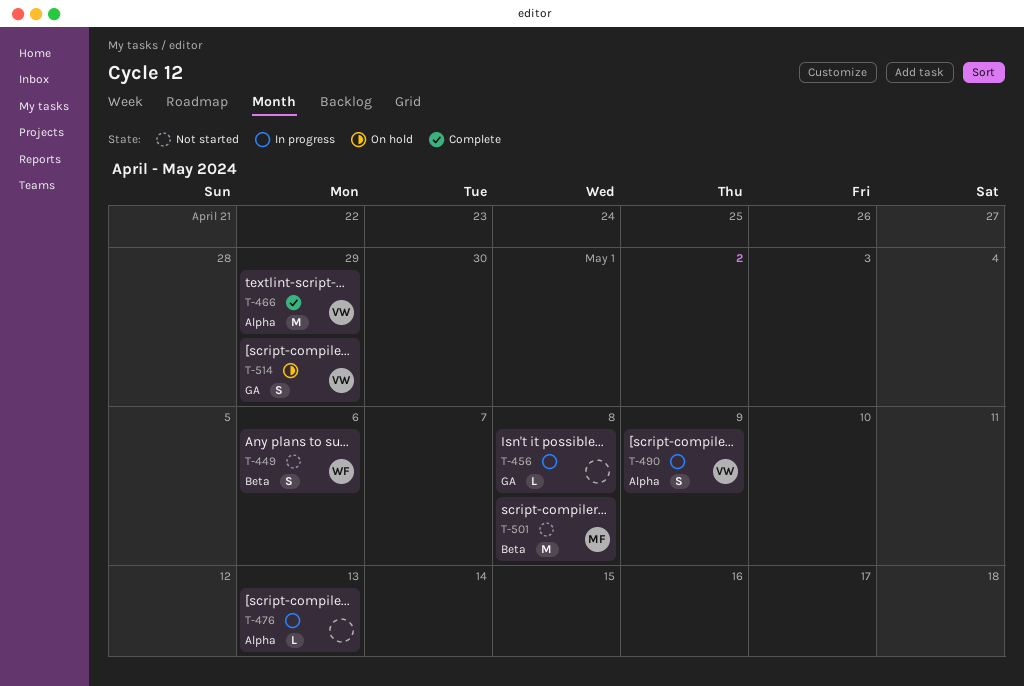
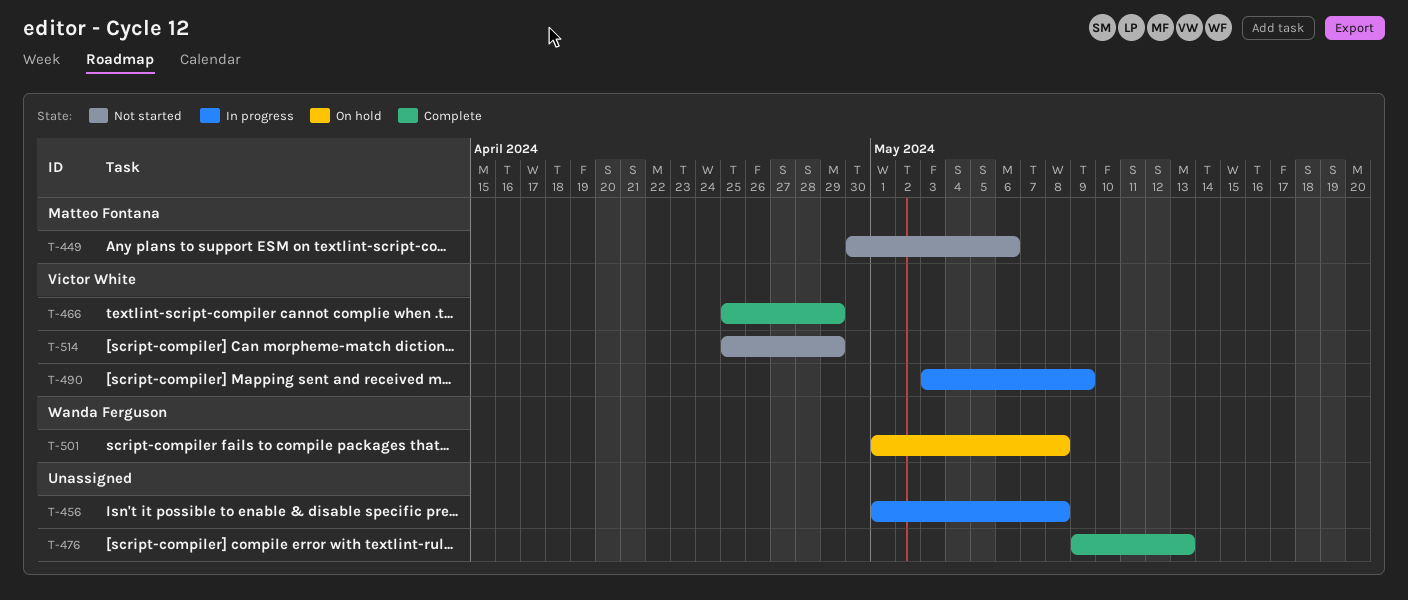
T-449, owner: Wanda Ferguson -> Matteo Fontana
T-476, status: In progress -> Complete
T-501, status: Not started -> On hold
T-501, owner: Matteo Fontana -> Wanda Ferguson
T-514, status: On hold -> Not started

